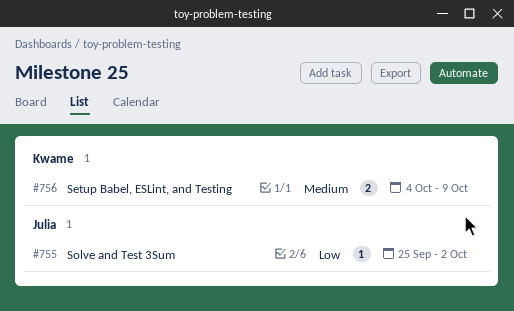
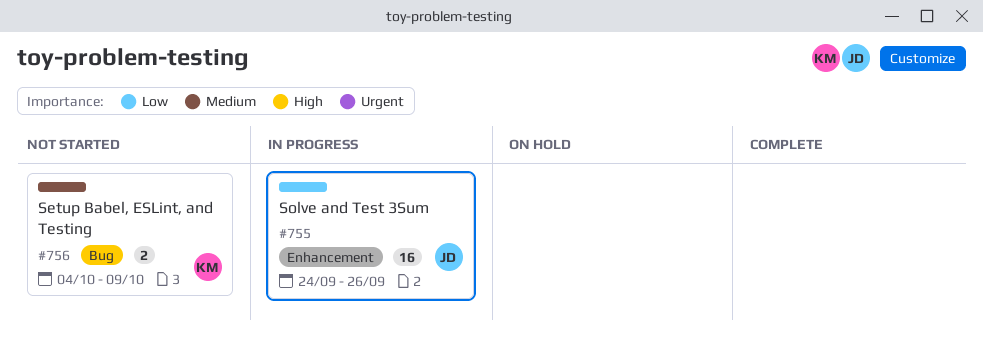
#755, estimate: 1 -> 16
#755, start: Sep 25 -> Sep 24
#755, due: Oct 2 -> Sep 26

